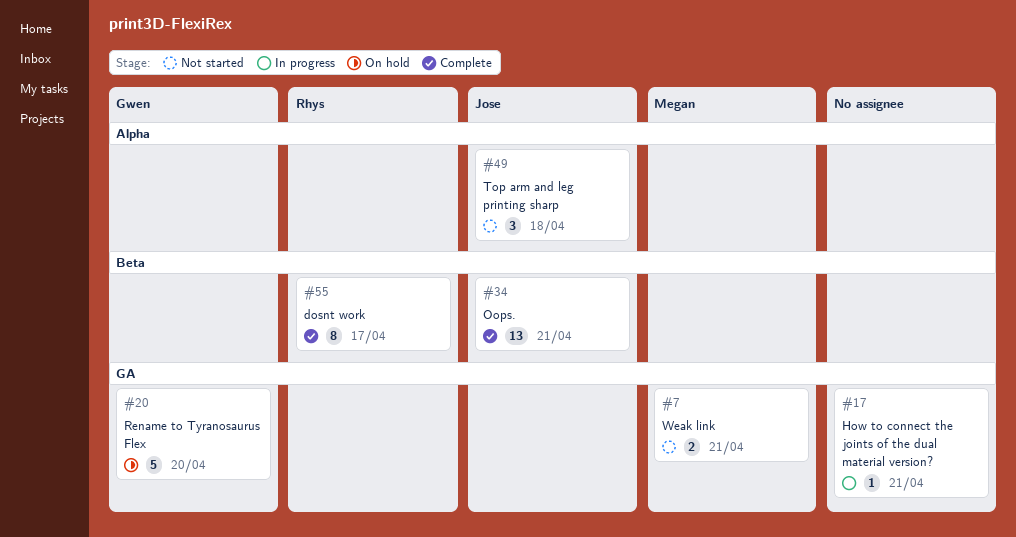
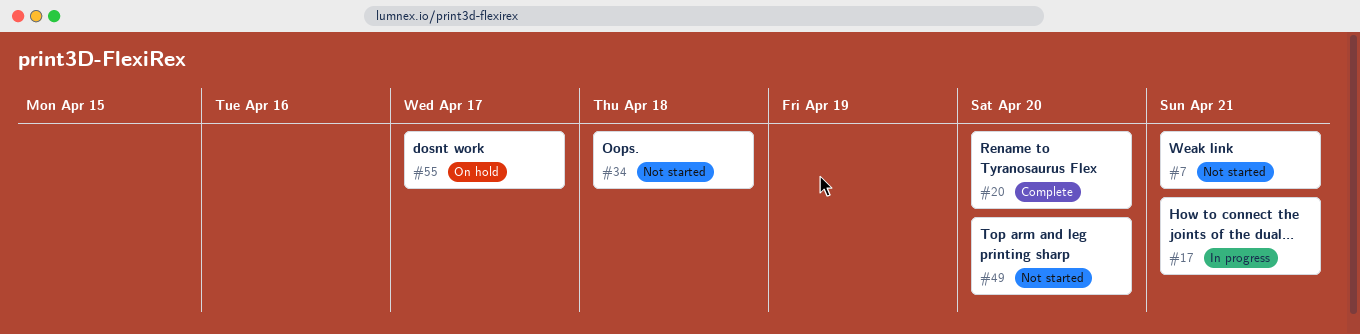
#20, status: On hold -> Complete
#34, status: Complete -> Not started
#34, due: Apr 21 -> Apr 18
#49, due: Apr 18 -> Apr 20
#55, status: Complete -> On hold

